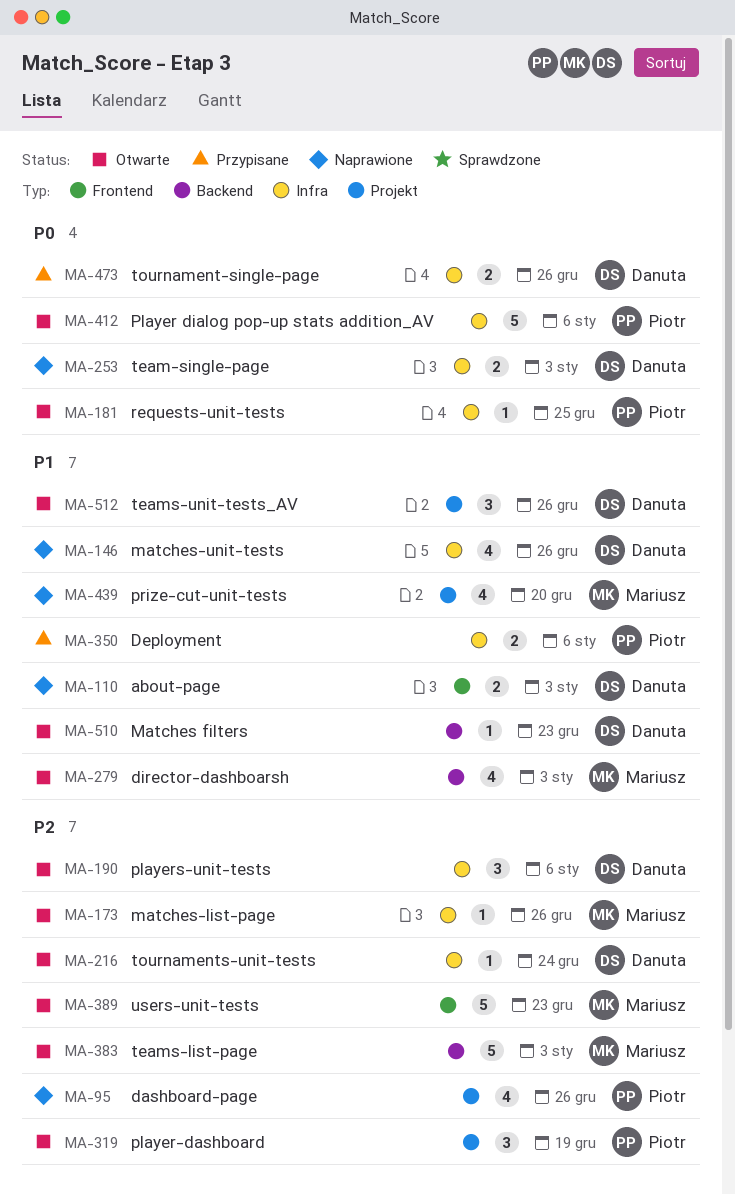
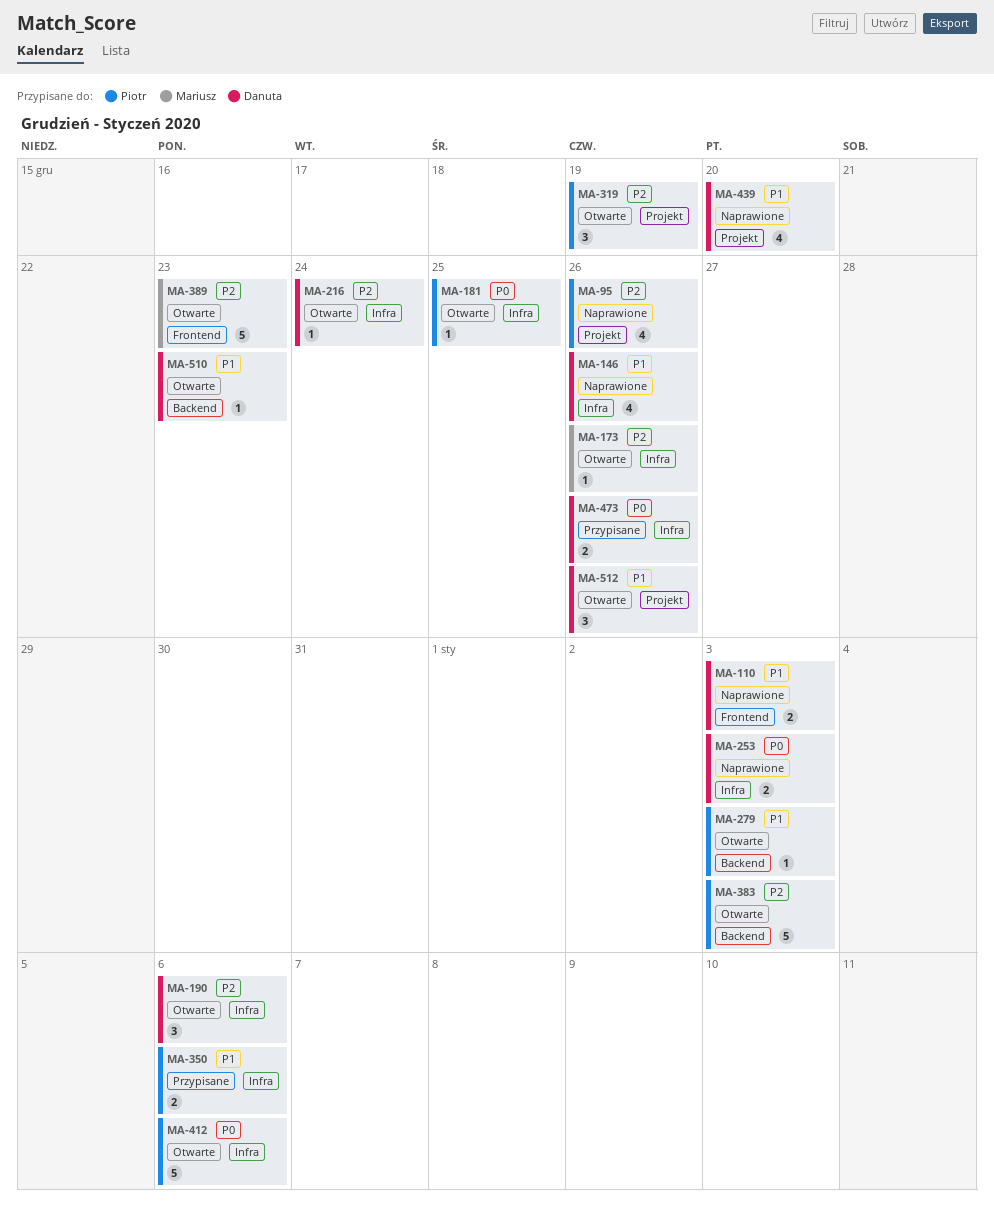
MA-279, owner: Mariusz -> Piotr
MA-279, estimate: 4 -> 1
MA-383, owner: Mariusz -> Piotr
MA-439, owner: Mariusz -> Danuta

